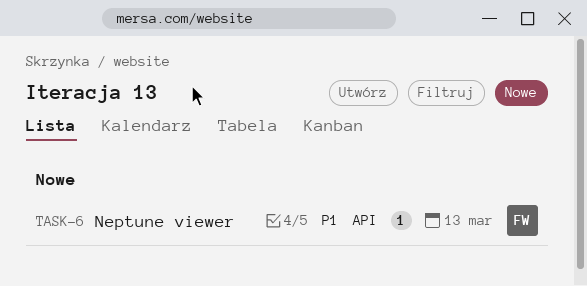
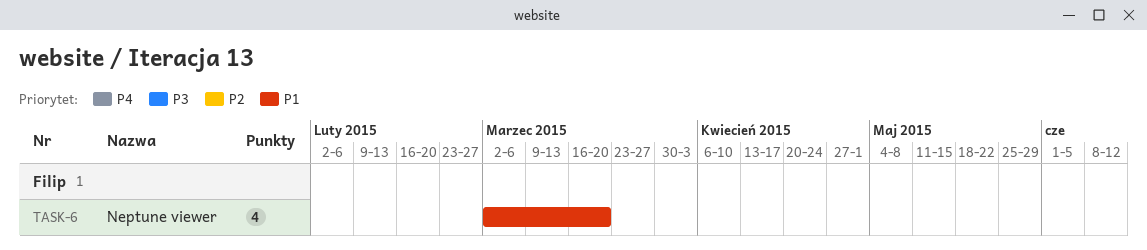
TASK-6, estimate: 1 -> 4
TASK-6, due: Mar 13 -> Mar 20

